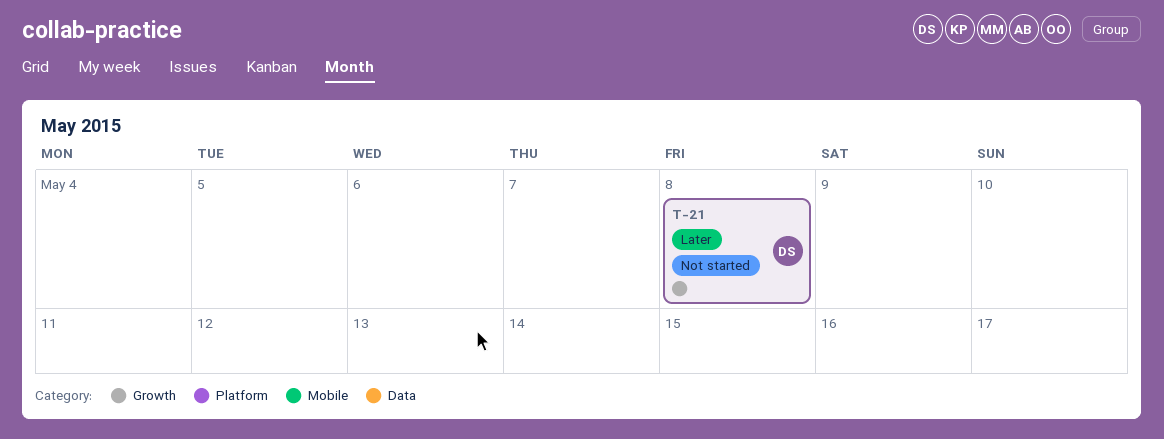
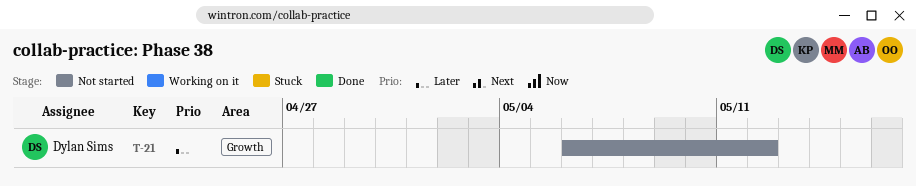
T-21, due: May 8 -> May 12

